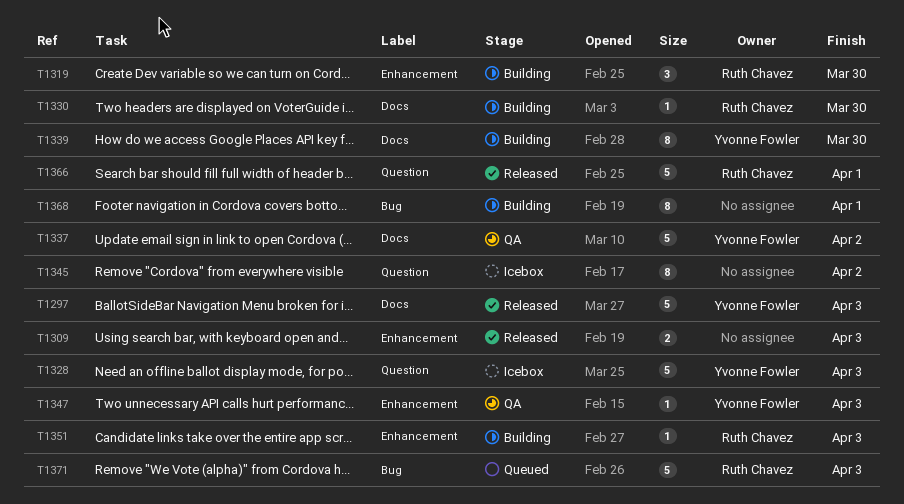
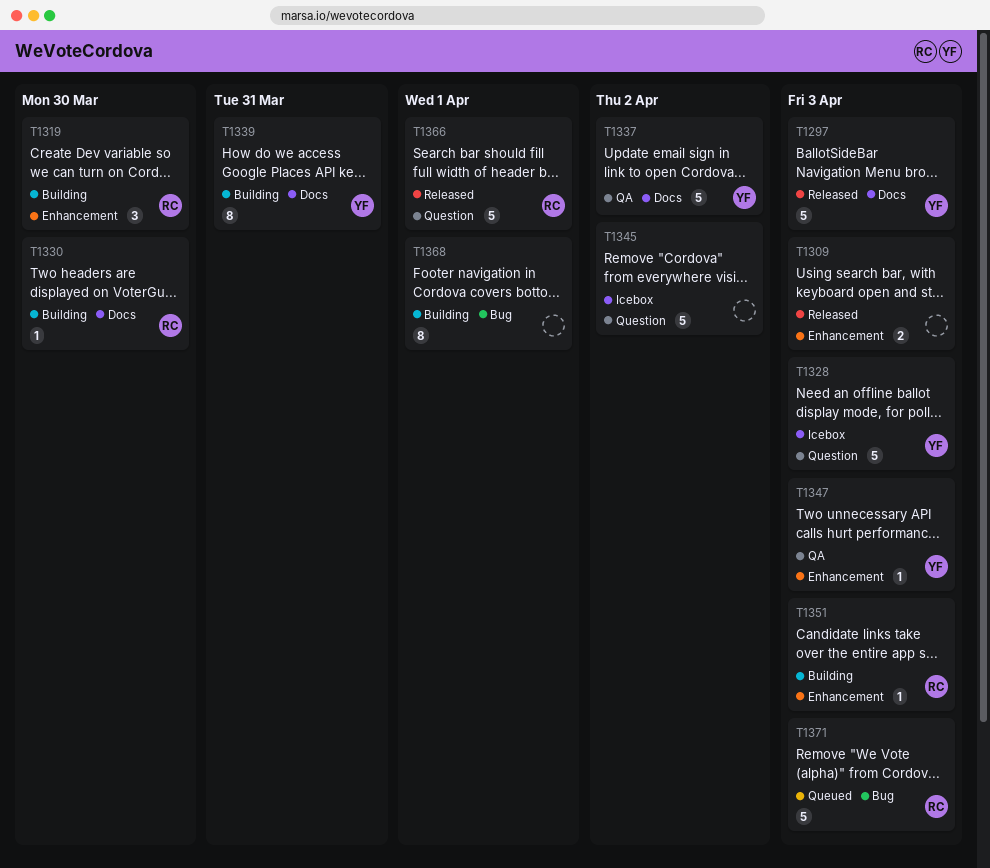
T1339, due: Mar 30 -> Mar 31
T1345, estimate: 8 -> 5

